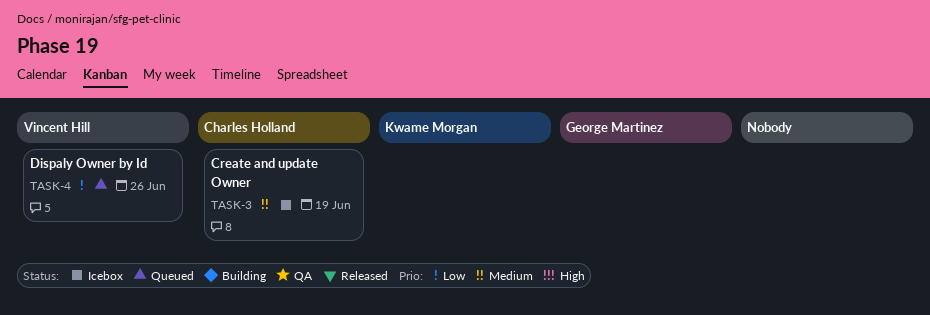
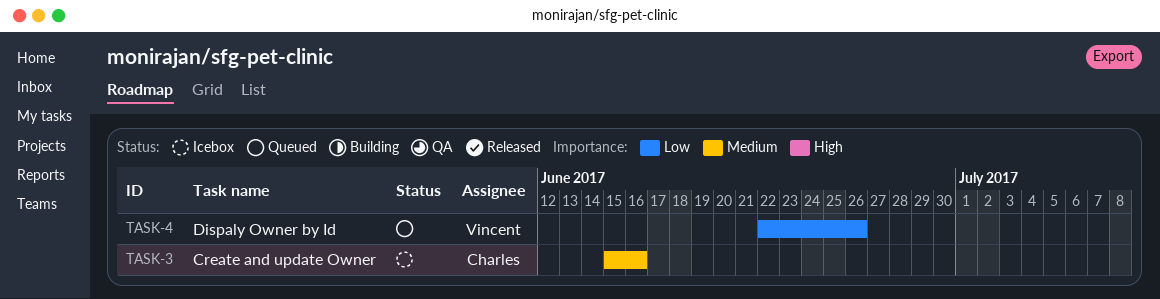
TASK-3, due: Jun 19 -> Jun 16

